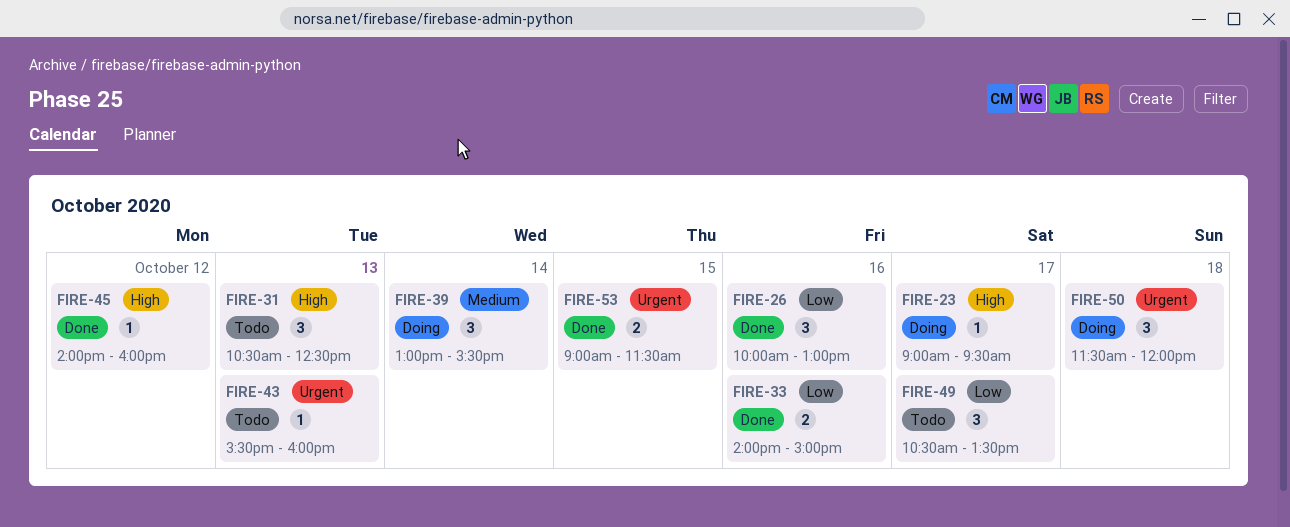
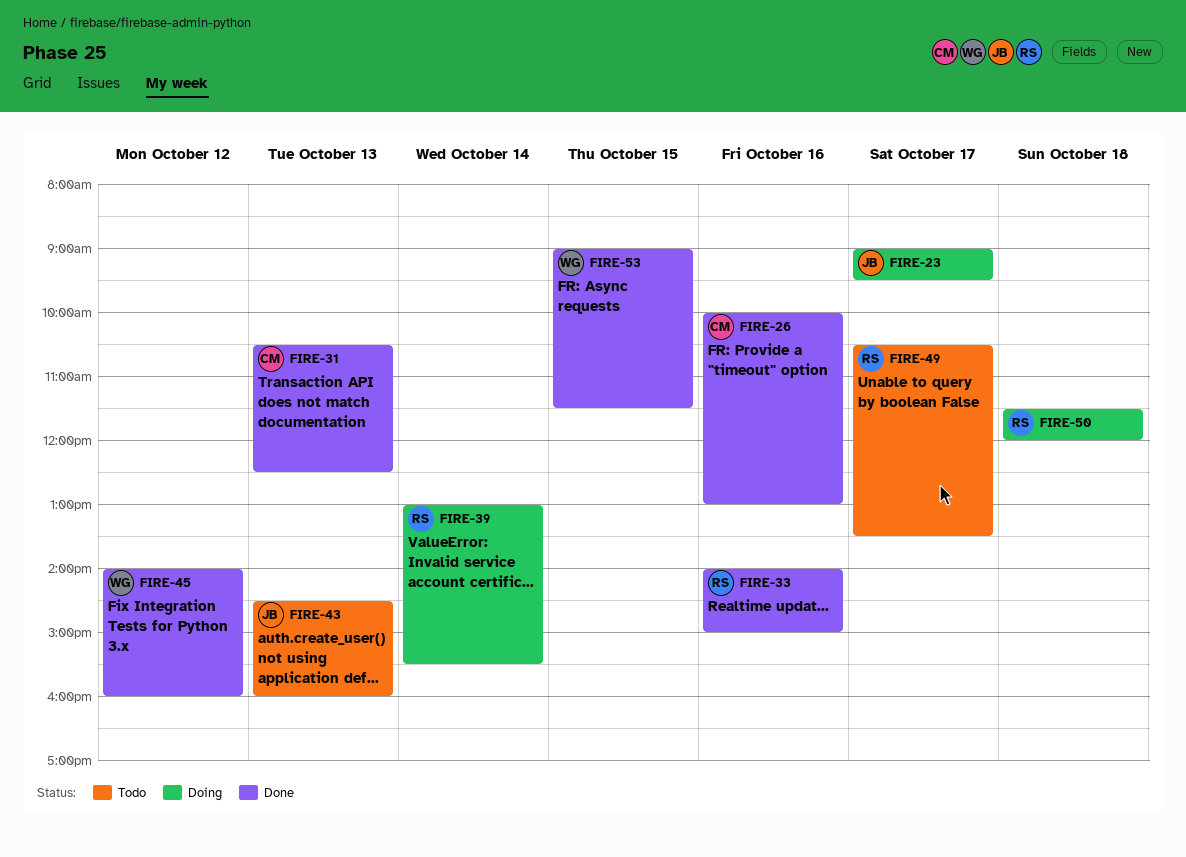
FIRE-31, status: Todo -> Done
FIRE-43, begins: 15:30 -> 14:30

